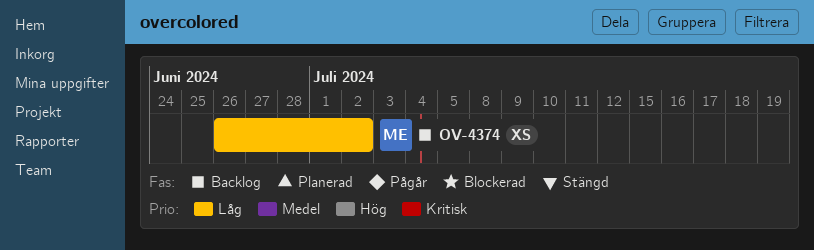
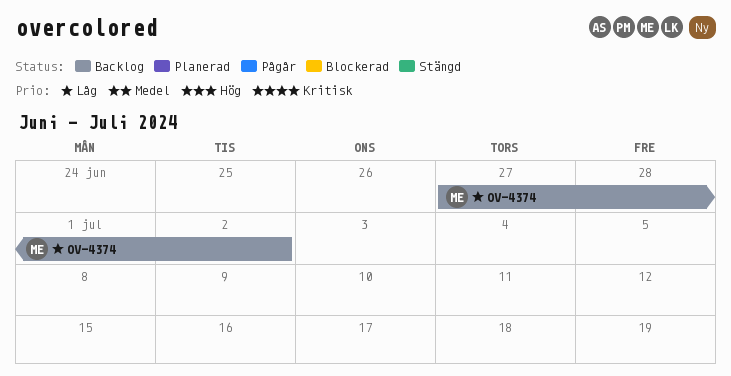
OV-4374, start: Jun 26 -> Jun 27

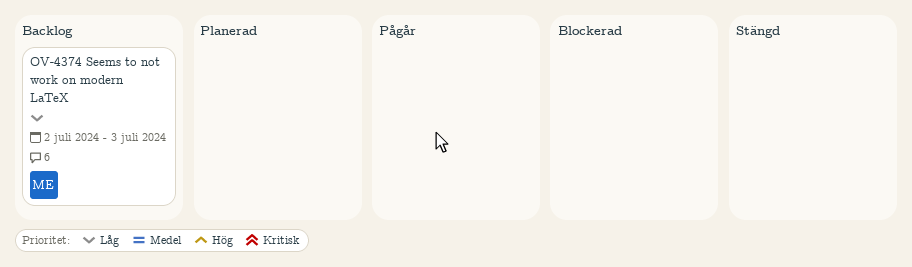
OV-4374, start: Jun 27 -> Jul 2
OV-4374, due: Jul 2 -> Jul 3

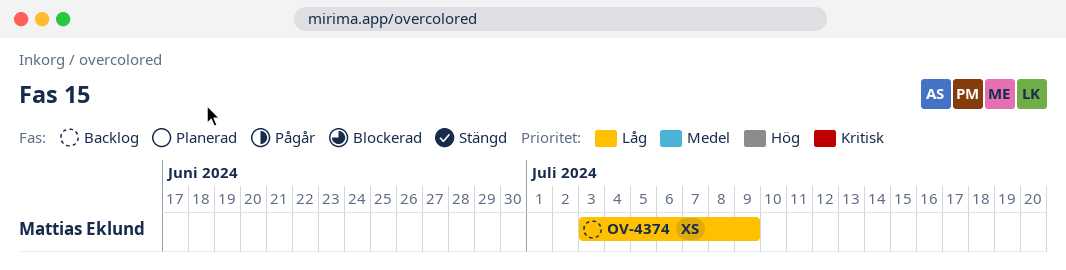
OV-4374, start: Jul 2 -> Jul 3
OV-4374, due: Jul 3 -> Jul 9

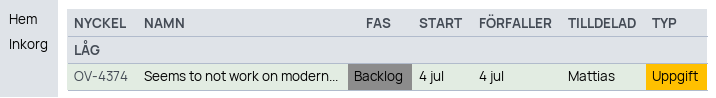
OV-4374, start: Jul 3 -> Jul 4
OV-4374, due: Jul 9 -> Jul 4

